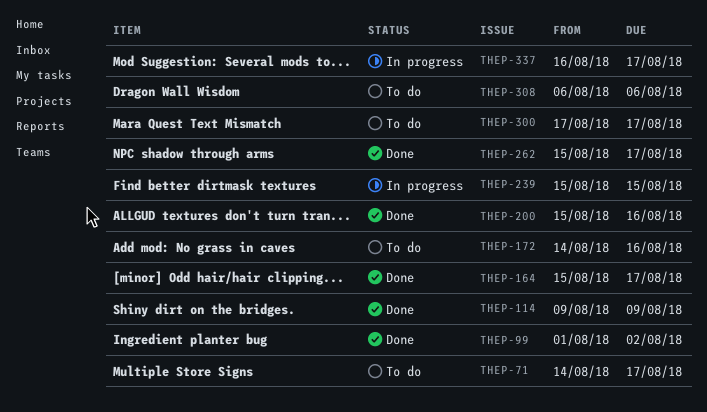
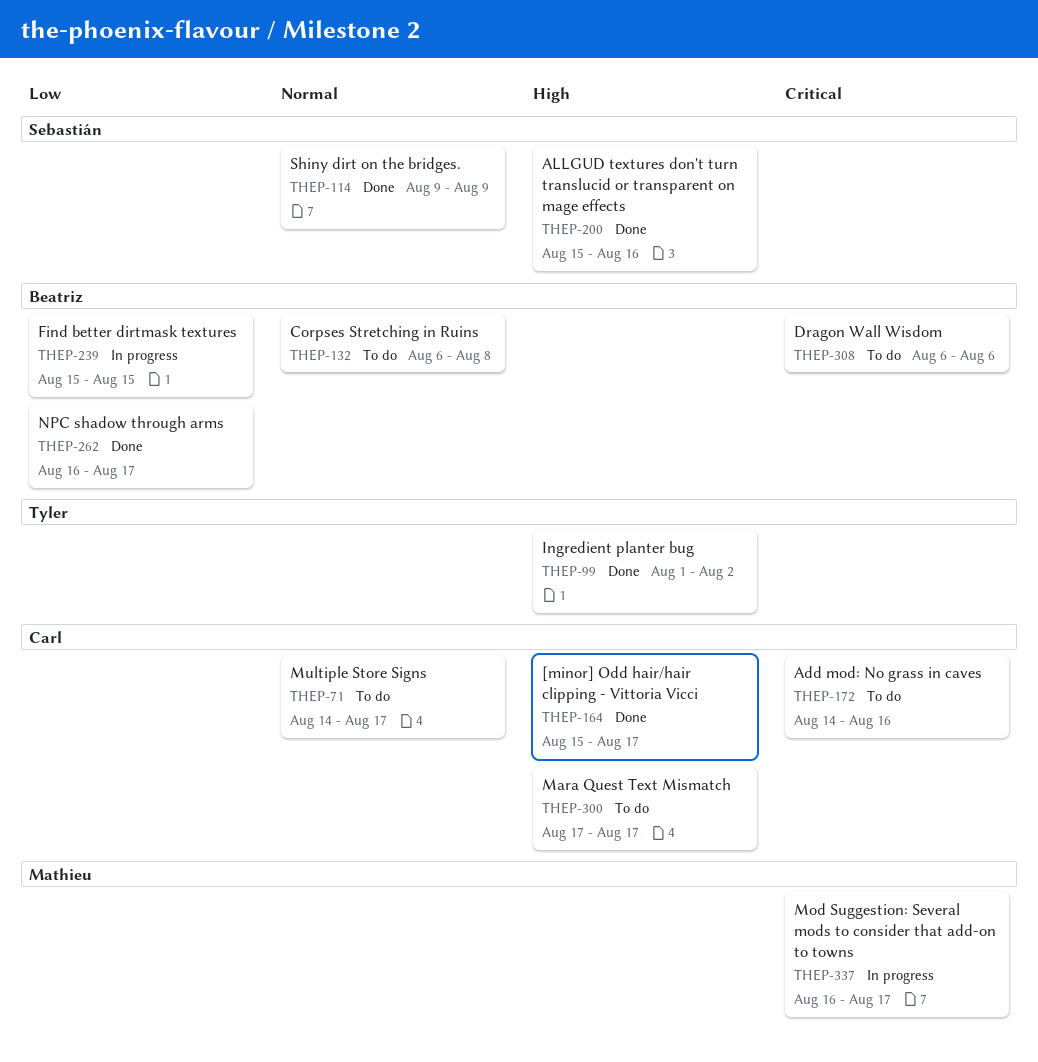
THEP-132: none -> present
THEP-262, start: Aug 15 -> Aug 16

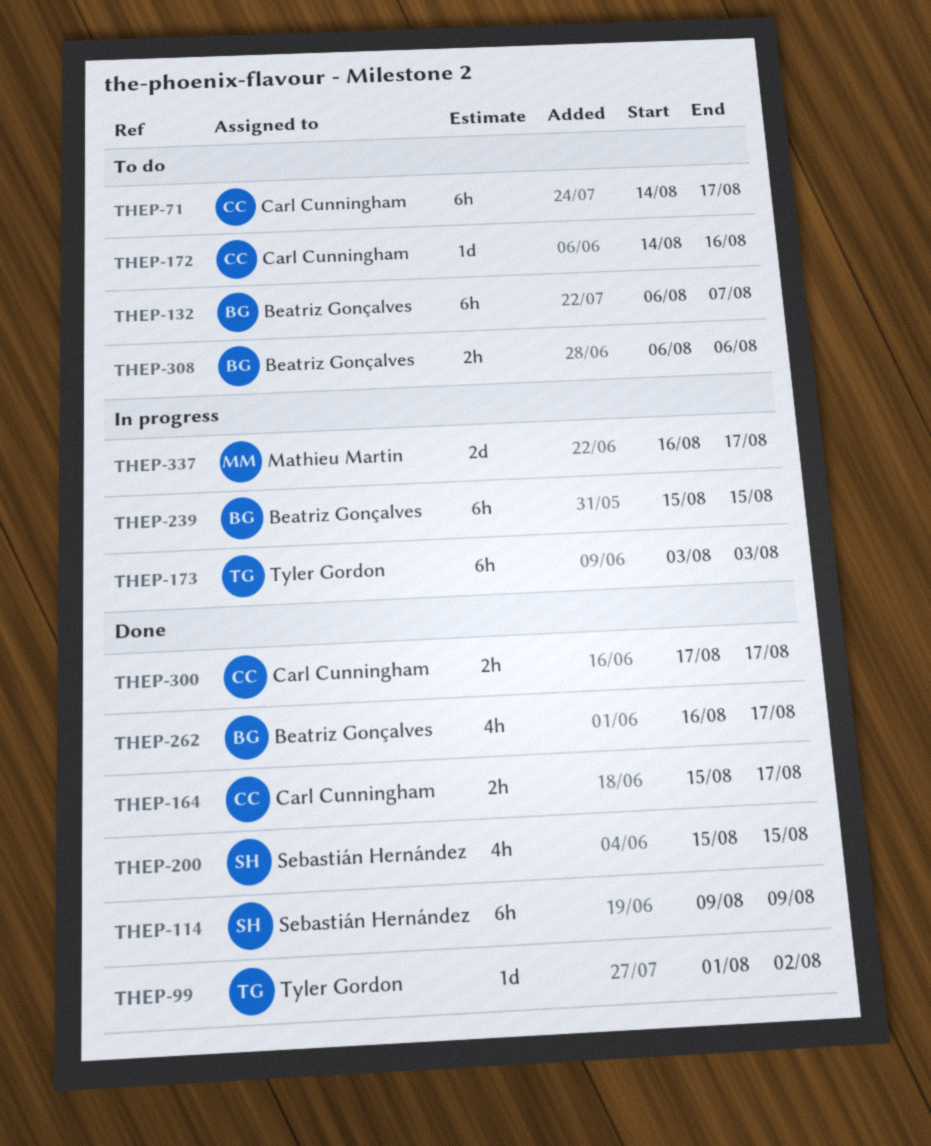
THEP-132, due: Aug 8 -> Aug 7
THEP-173: none -> present
THEP-200, due: Aug 16 -> Aug 15
THEP-300, status: To do -> Done

